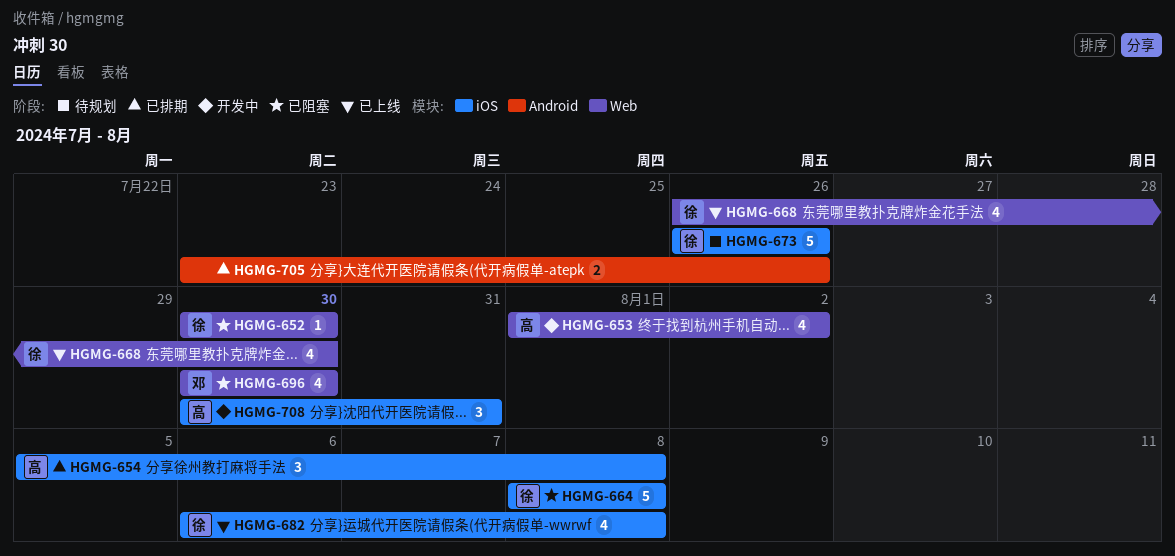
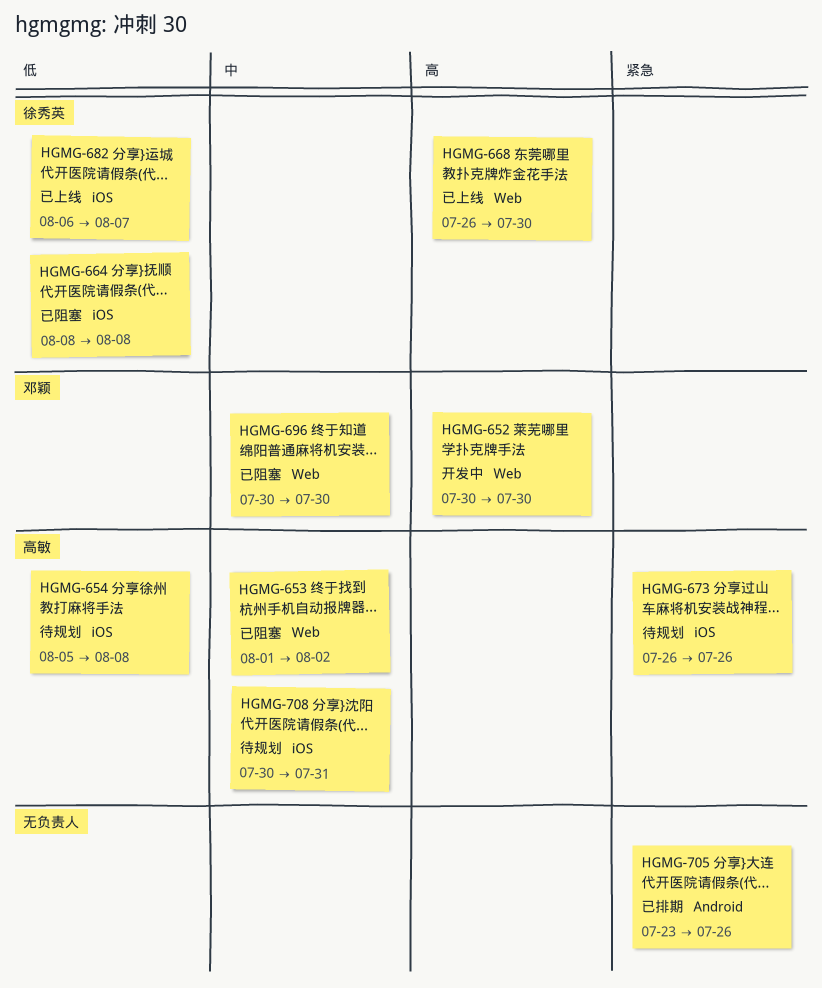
HGMG-652, status: 已阻塞 -> 开发中
HGMG-652, owner: 徐秀英 -> 邓颖
HGMG-653, status: 开发中 -> 已阻塞
HGMG-654, status: 已排期 -> 待规划
HGMG-673, owner: 徐秀英 -> 高敏
HGMG-682, due: Aug 8 -> Aug 7
HGMG-708, status: 开发中 -> 待规划

